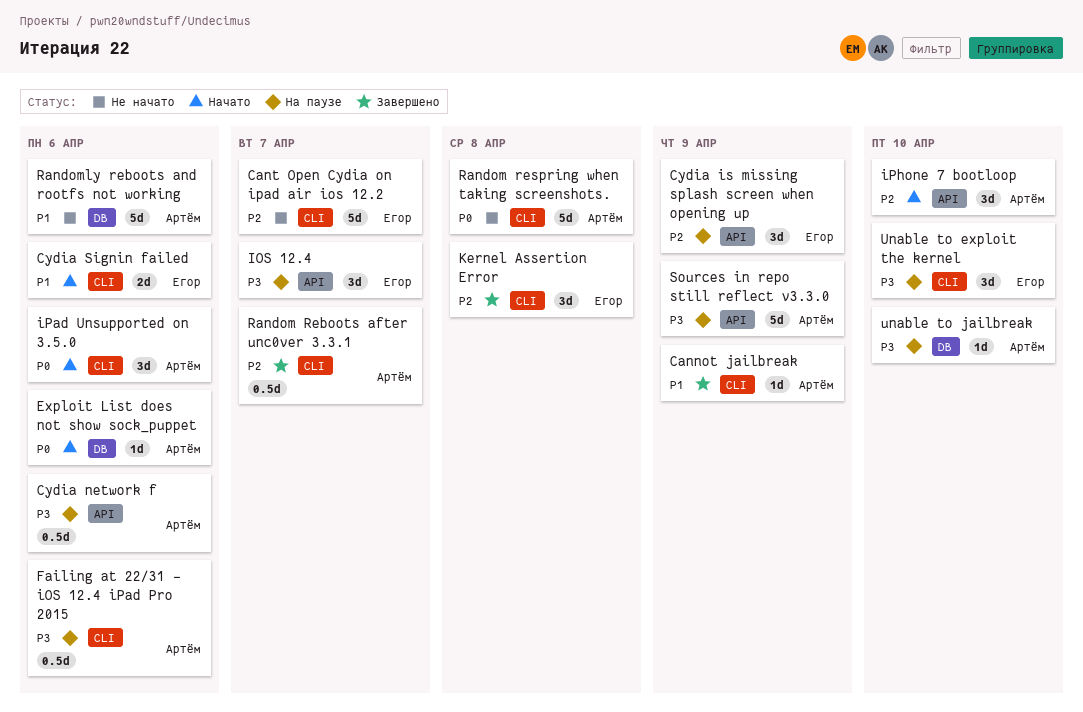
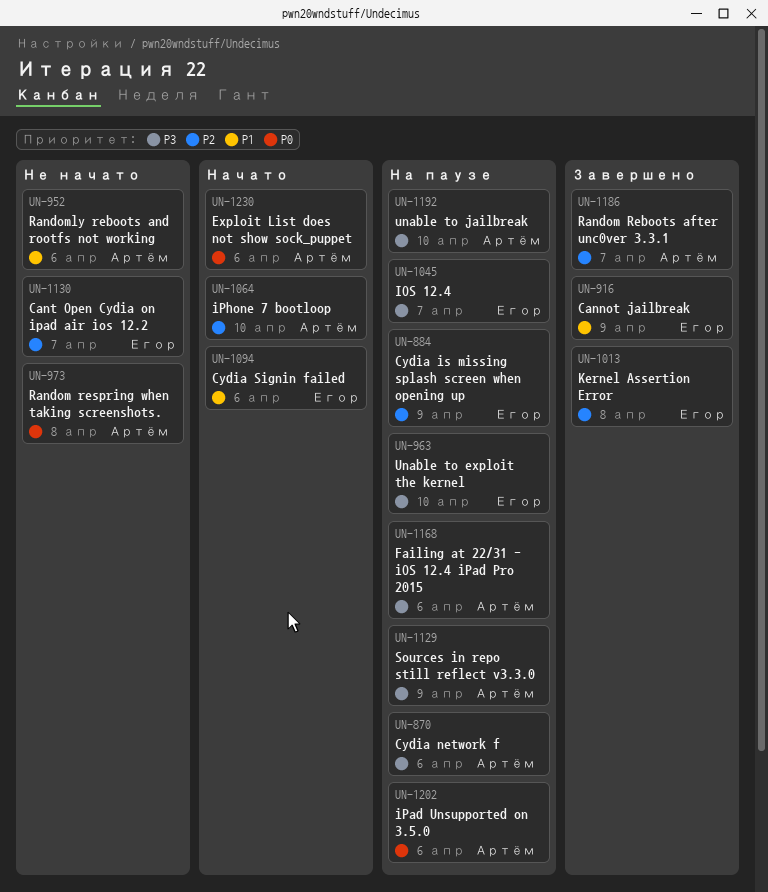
Cannot jailbreak, owner: Артём -> Егор
iPad Unsupported on 3.5.0, status: Начато -> На паузе

